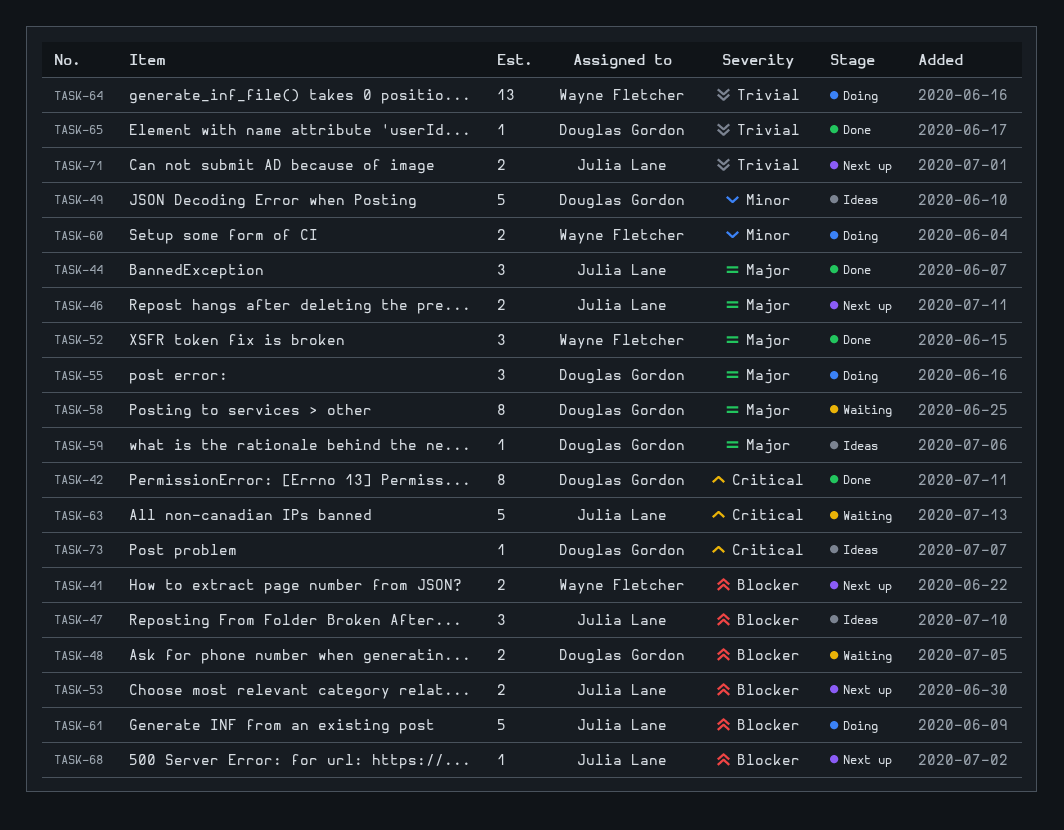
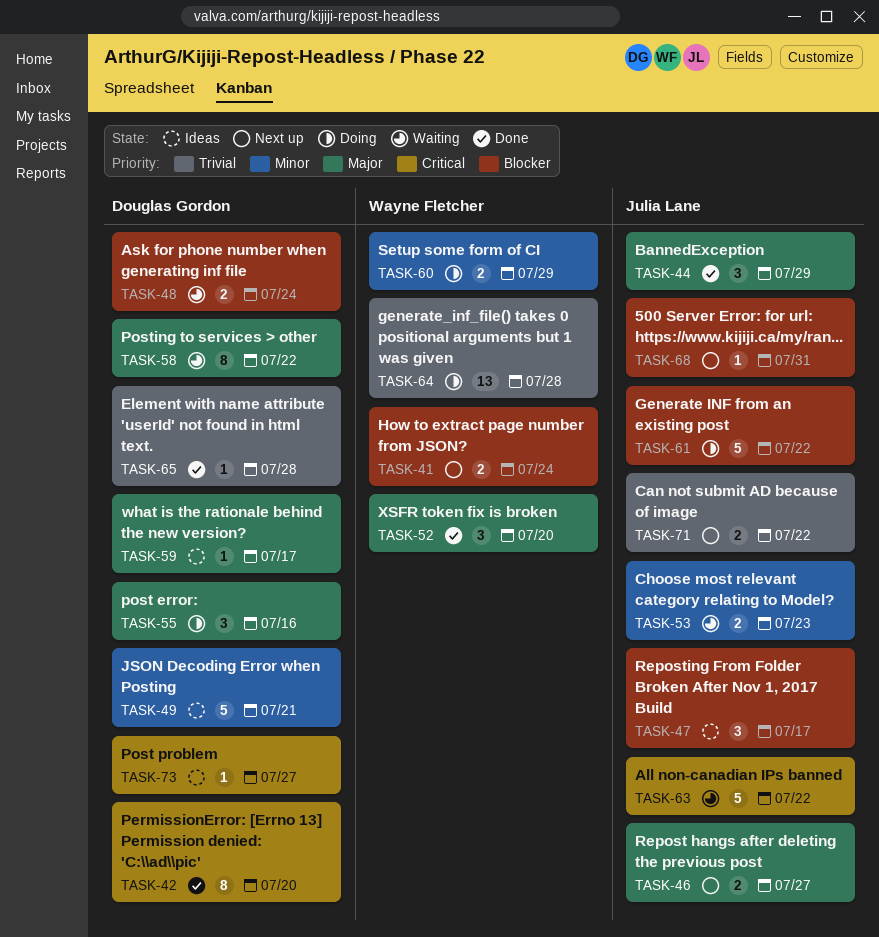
TASK-53, status: Next up -> Waiting
TASK-53, priority: Blocker -> Minor

